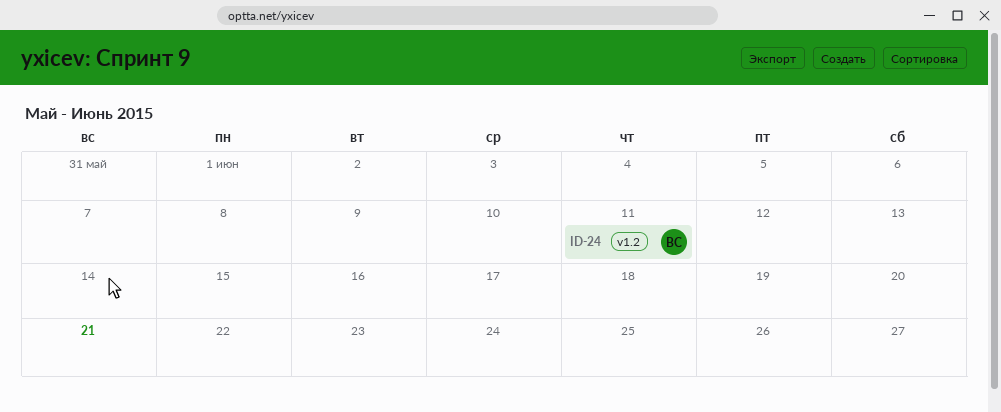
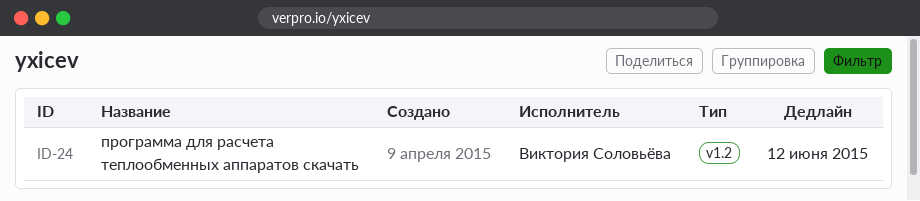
ID-24, due: Jun 11 -> Jun 12

